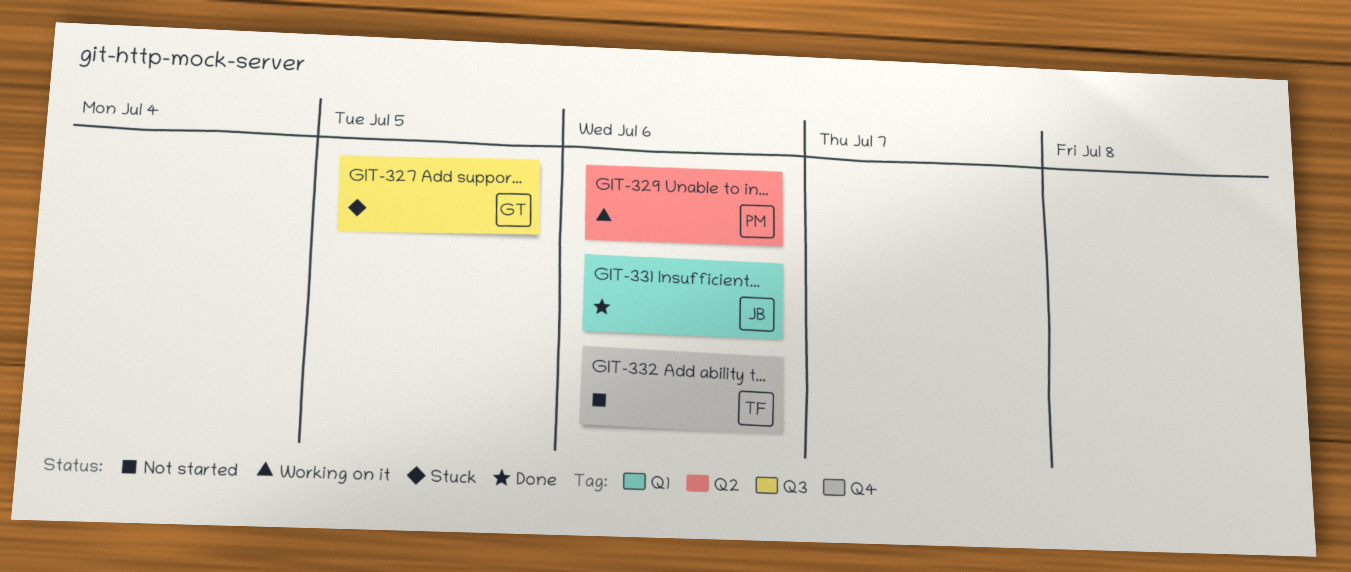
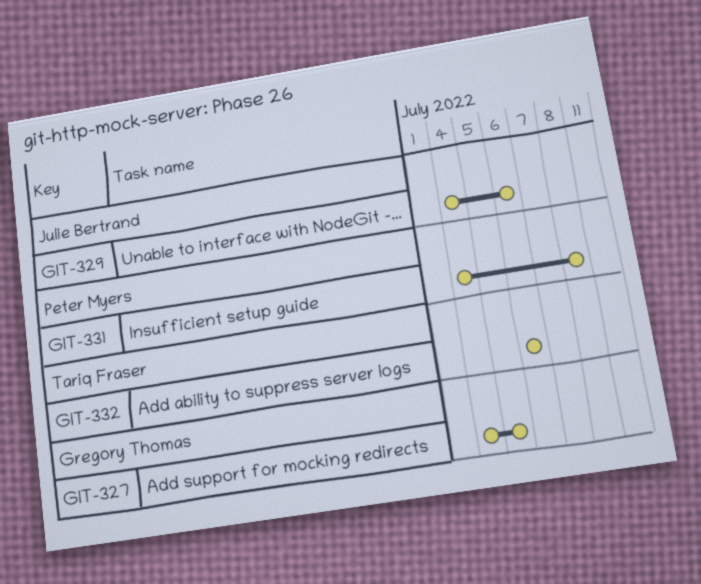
GIT-329, owner: Peter Myers -> Julie Bertrand
GIT-331, owner: Julie Bertrand -> Peter Myers
GIT-331, due: Jul 6 -> Jul 8

